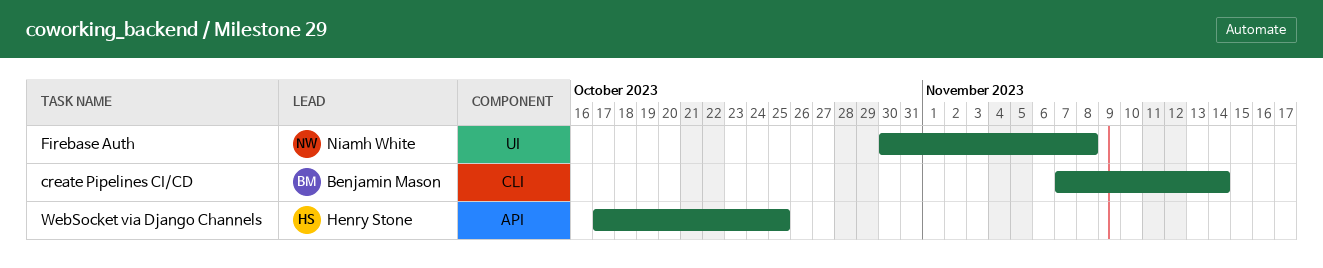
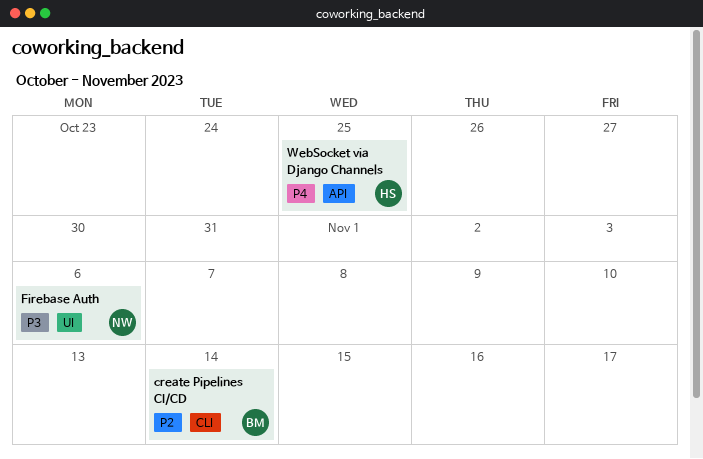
Firebase Auth, due: Nov 8 -> Nov 6

